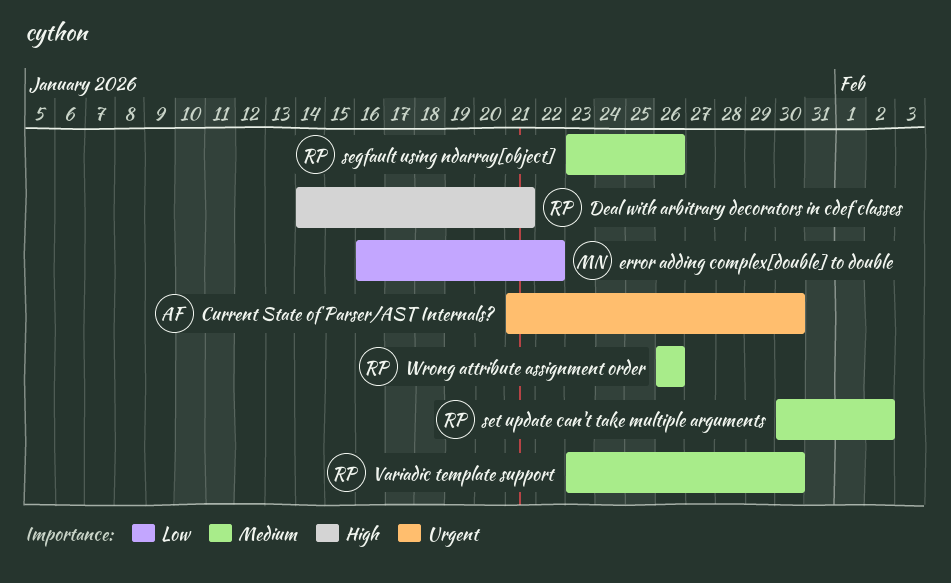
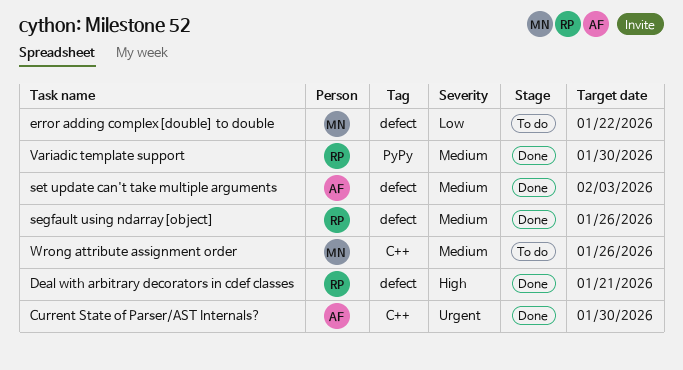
set update can't take multiple arguments, owner: RP -> AF
set update can't take multiple arguments, due: Feb 2 -> Feb 3
Wrong attribute assignment order, owner: RP -> MN

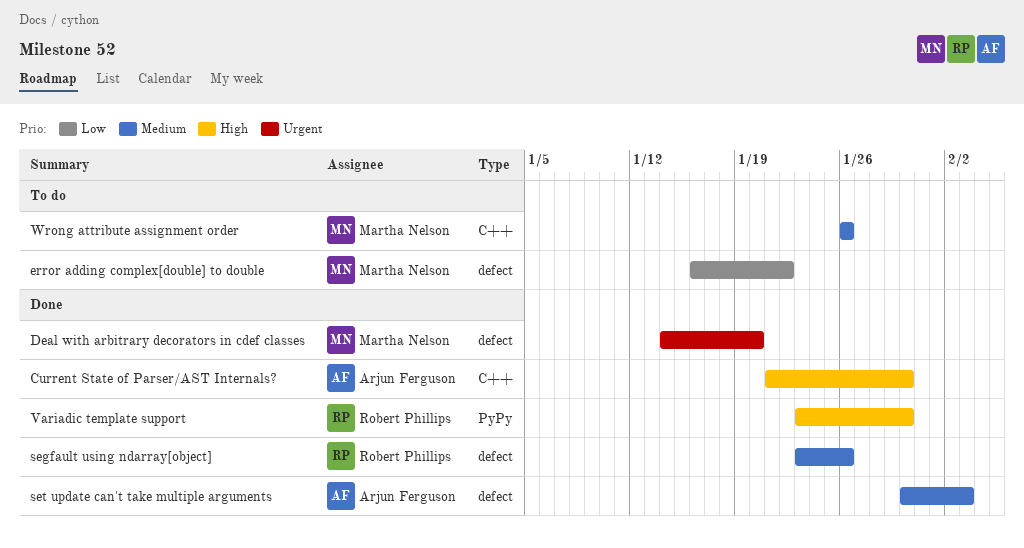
Current State of Parser/AST Internals?, priority: Urgent -> High
Deal with arbitrary decorators in cdef classes, owner: Robert Phillips -> Martha Nelson
Deal with arbitrary decorators in cdef classes, priority: High -> Urgent
Deal with arbitrary decorators in cdef classes, due: Jan 21 -> Jan 20
Variadic template support, priority: Medium -> High

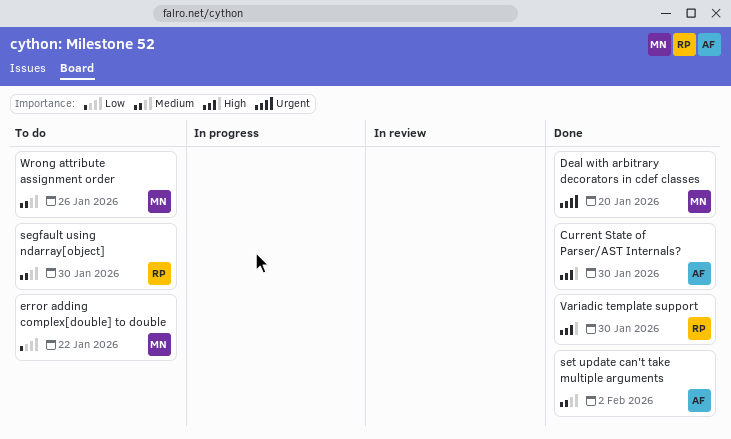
segfault using ndarray[object], status: Done -> To do
segfault using ndarray[object], due: Jan 26 -> Jan 30
set update can't take multiple arguments, due: Feb 3 -> Feb 2

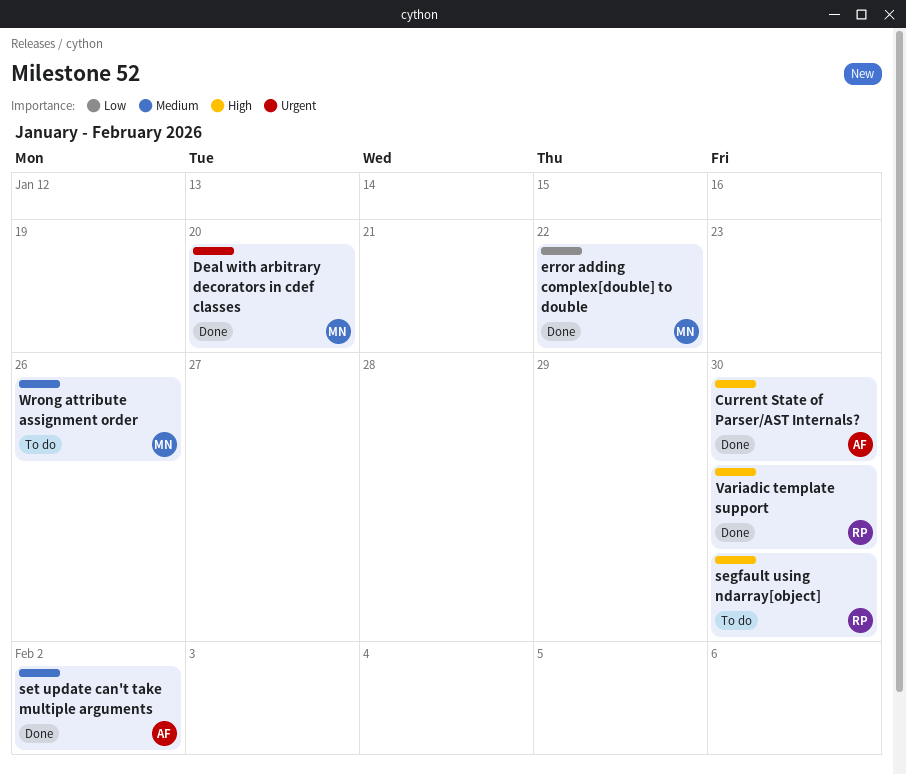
error adding complex[double] to double, status: To do -> Done
segfault using ndarray[object], priority: Medium -> High

